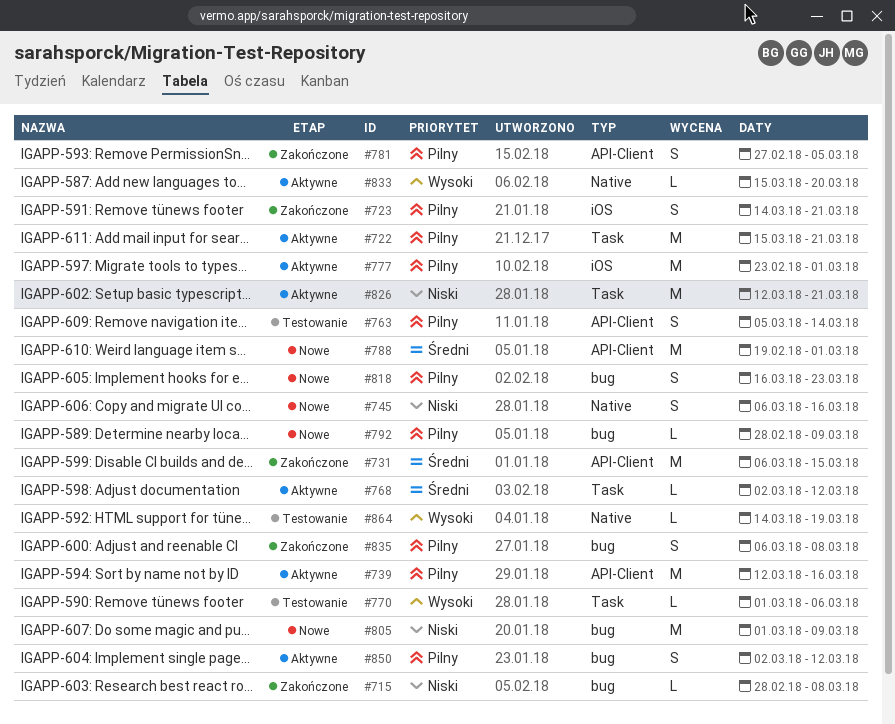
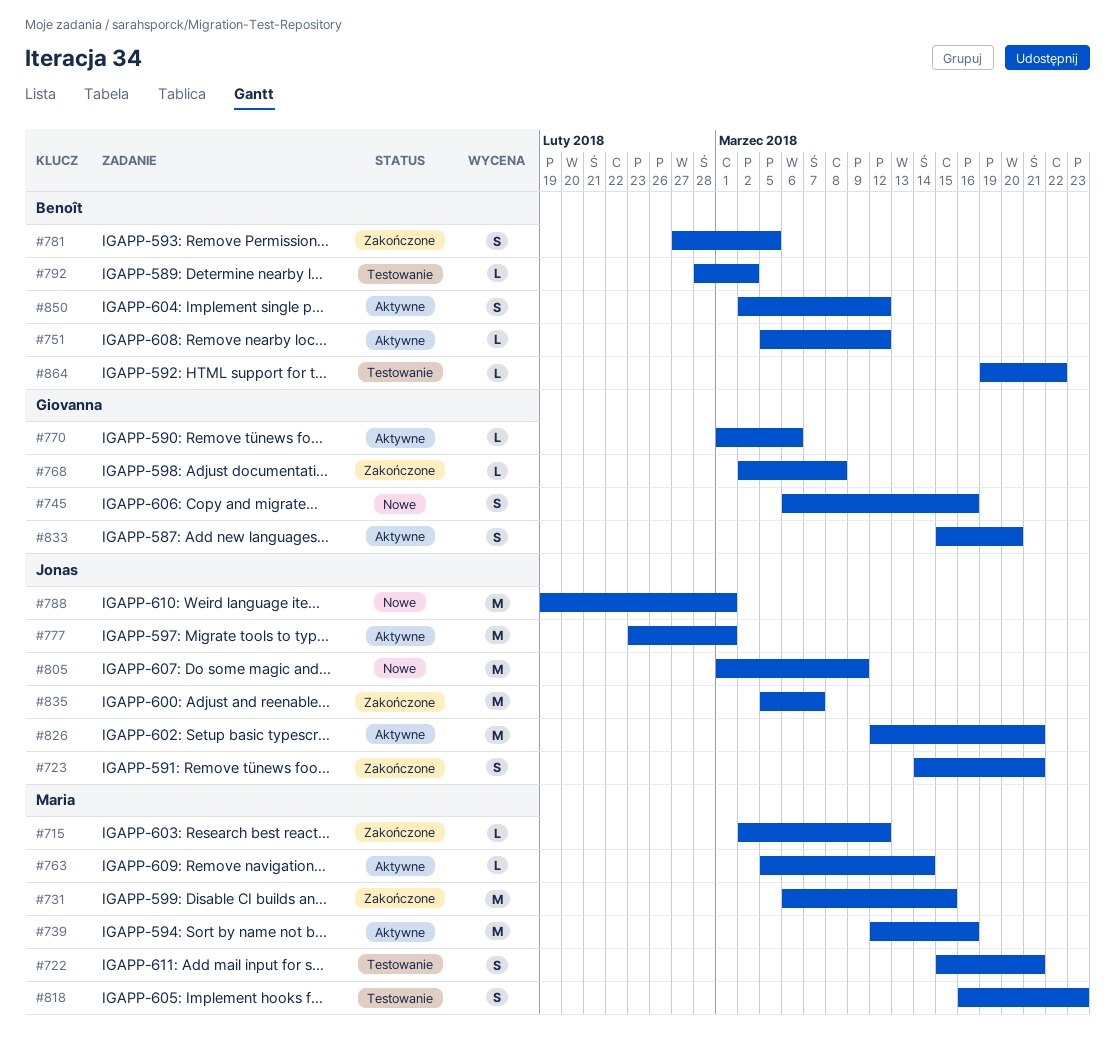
#715, start: Feb 28 -> Mar 2
#715, due: Mar 8 -> Mar 12
#722, status: Aktywne -> Testowanie
#722, estimate: M -> S
#751: none -> present
#763, status: Testowanie -> Aktywne
#763, estimate: S -> L
#768, status: Aktywne -> Zakończone
#768, due: Mar 12 -> Mar 8
#770, status: Testowanie -> Aktywne
#792, status: Nowe -> Testowanie
#792, due: Mar 9 -> Mar 2
#818, status: Nowe -> Testowanie
#833, estimate: L -> S
#835, estimate: S -> M
#835, start: Mar 6 -> Mar 5
#835, due: Mar 8 -> Mar 7
#864, start: Mar 14 -> Mar 19
#864, due: Mar 19 -> Mar 22

